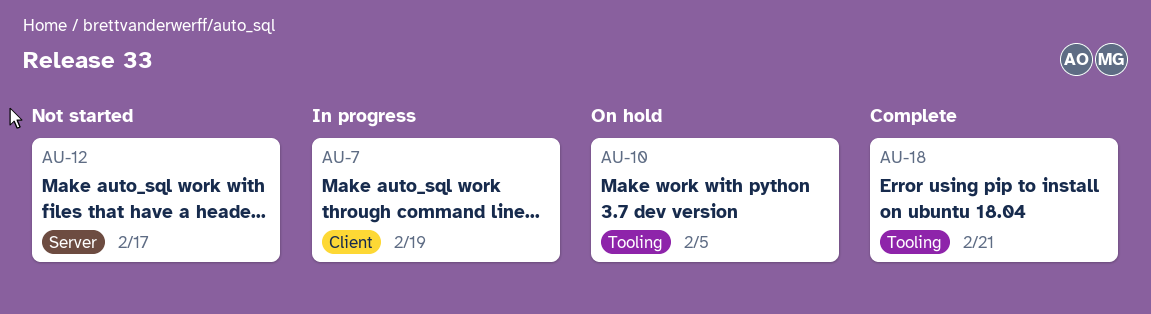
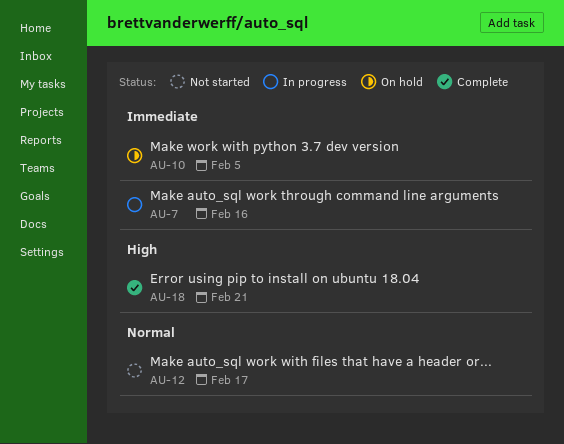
AU-7, due: Feb 19 -> Feb 16

